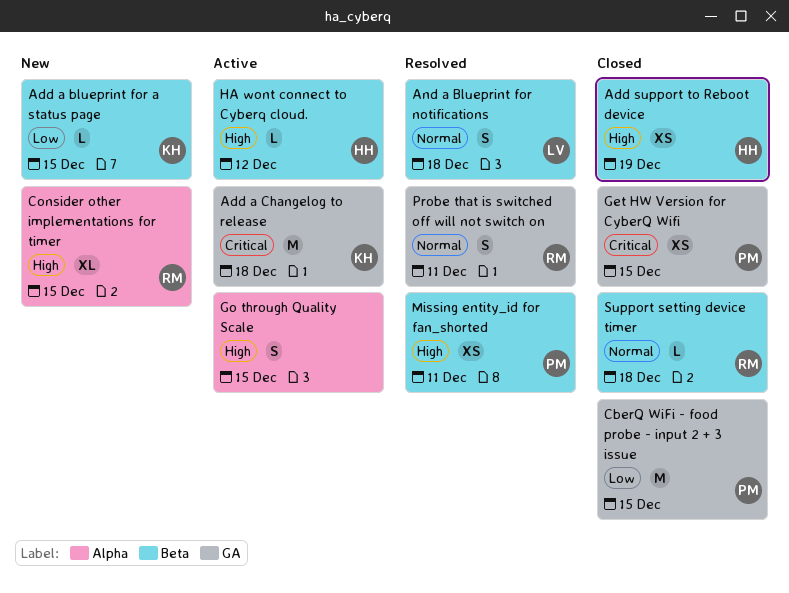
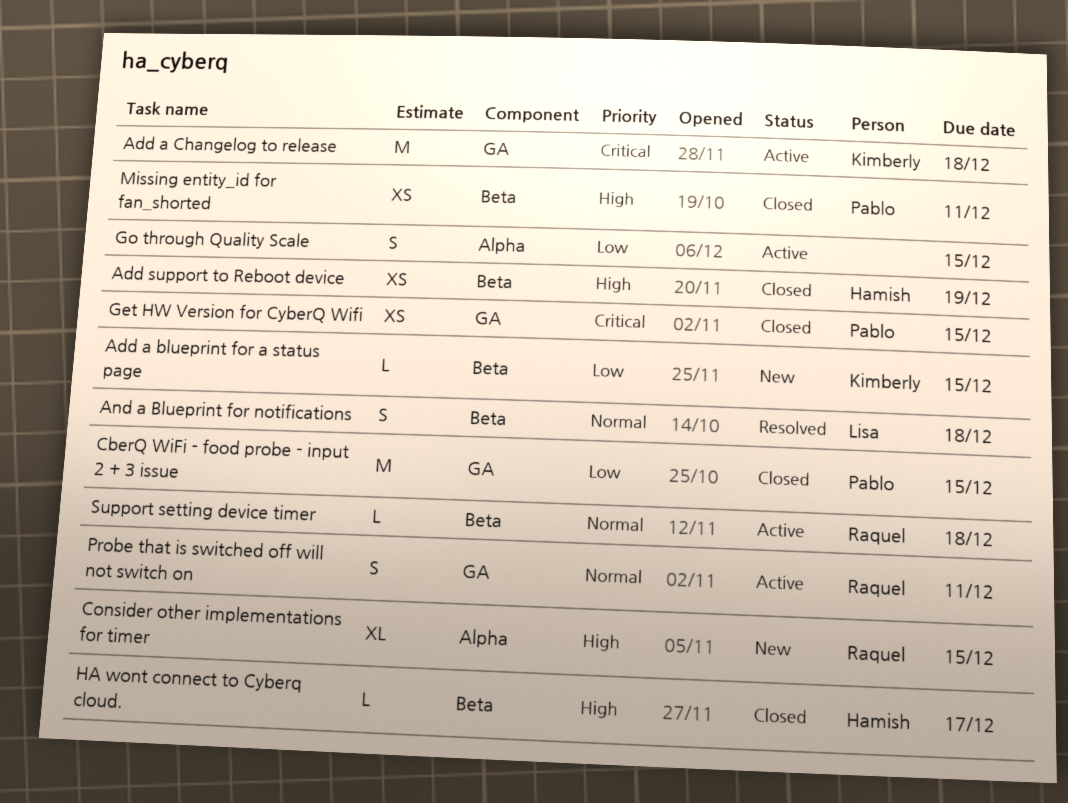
Go through Quality Scale, priority: High -> Low
HA wont connect to Cyberq cloud., status: Active -> Closed
HA wont connect to Cyberq cloud., due: Dec 12 -> Dec 17
Missing entity_id for fan_shorted, status: Resolved -> Closed
Probe that is switched off will not switch on, status: Resolved -> Active
Support setting device timer, status: Closed -> Active

